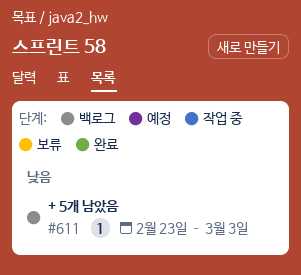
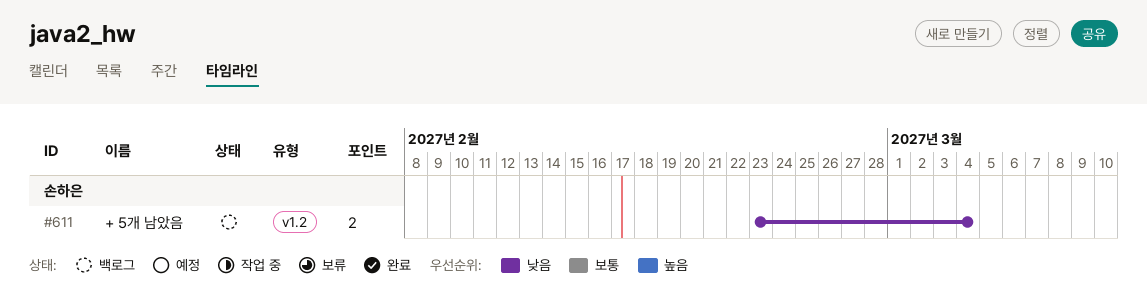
#611, estimate: 1 -> 2
#611, due: Mar 3 -> Mar 4

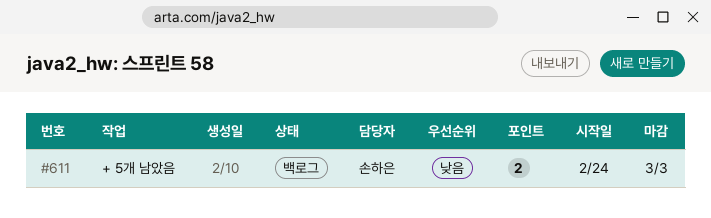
#611, start: Feb 23 -> Feb 24
#611, due: Mar 4 -> Mar 3

